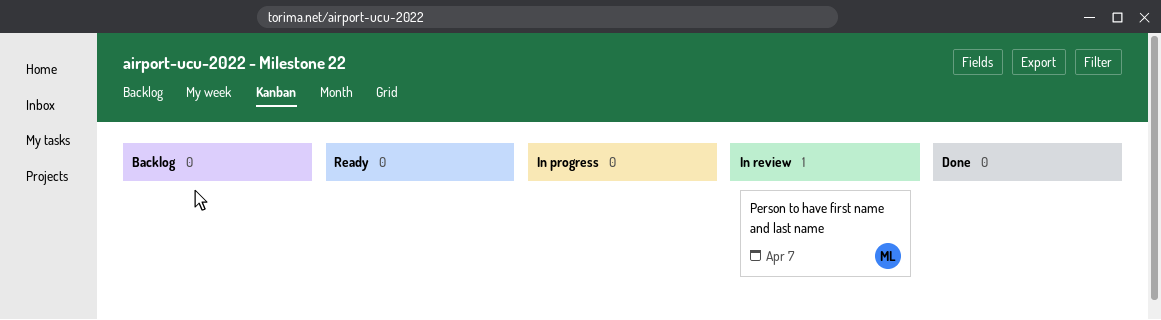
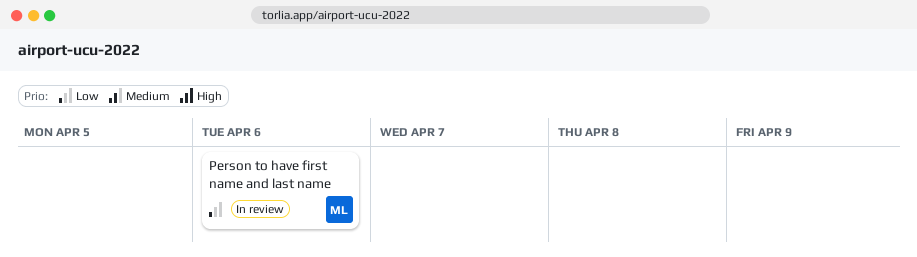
Person to have first name and last name, due: Apr 7 -> Apr 6

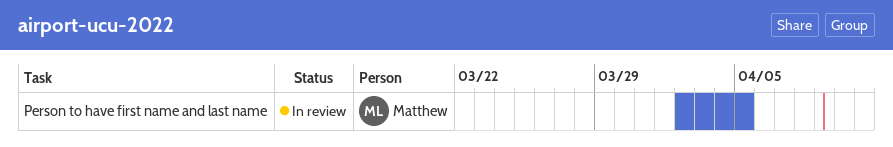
Person to have first name and last name, due: Apr 6 -> Apr 5

